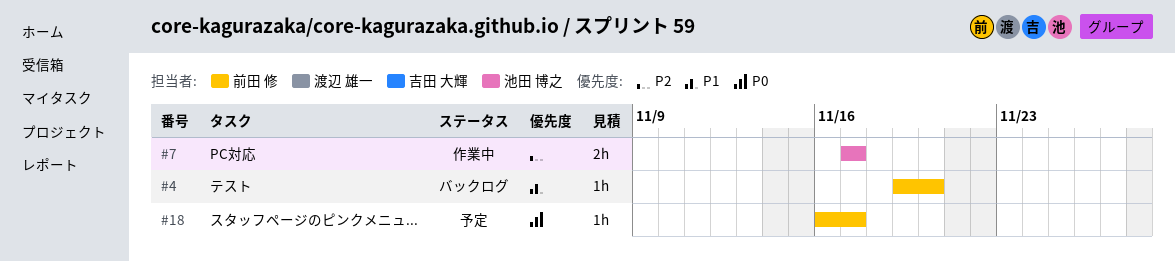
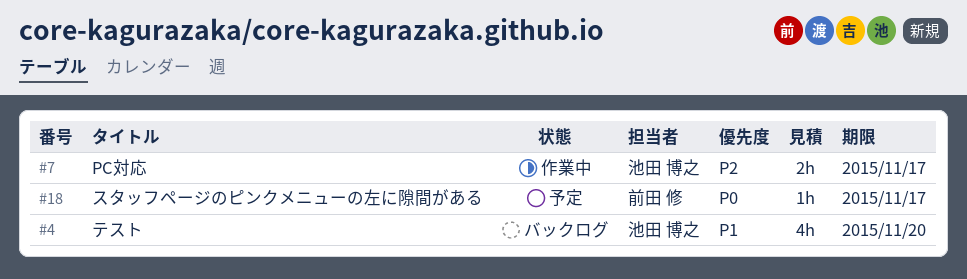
#4, owner: 前田 修 -> 池田 博之
#4, estimate: 1h -> 4h

